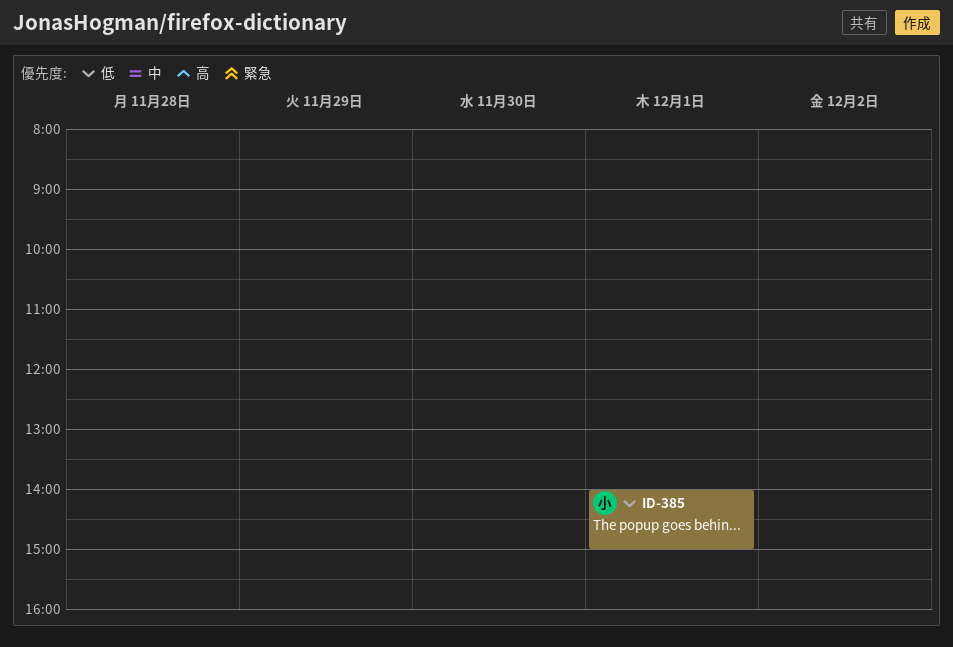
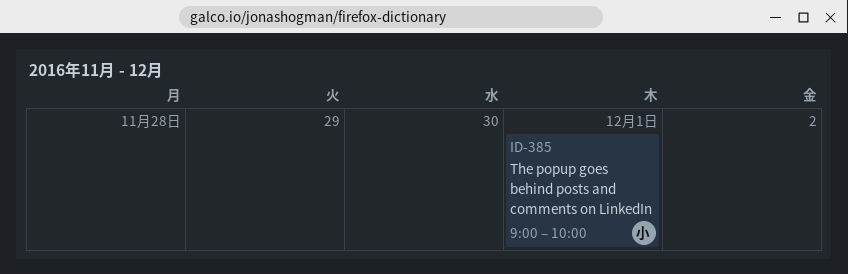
ID-385, begins: 14:00 -> 09:00
ID-385, ends: 15:00 -> 10:00

